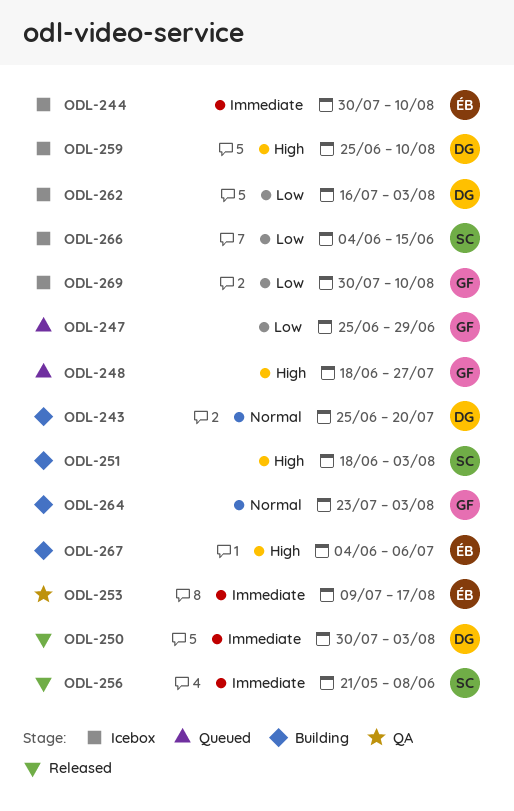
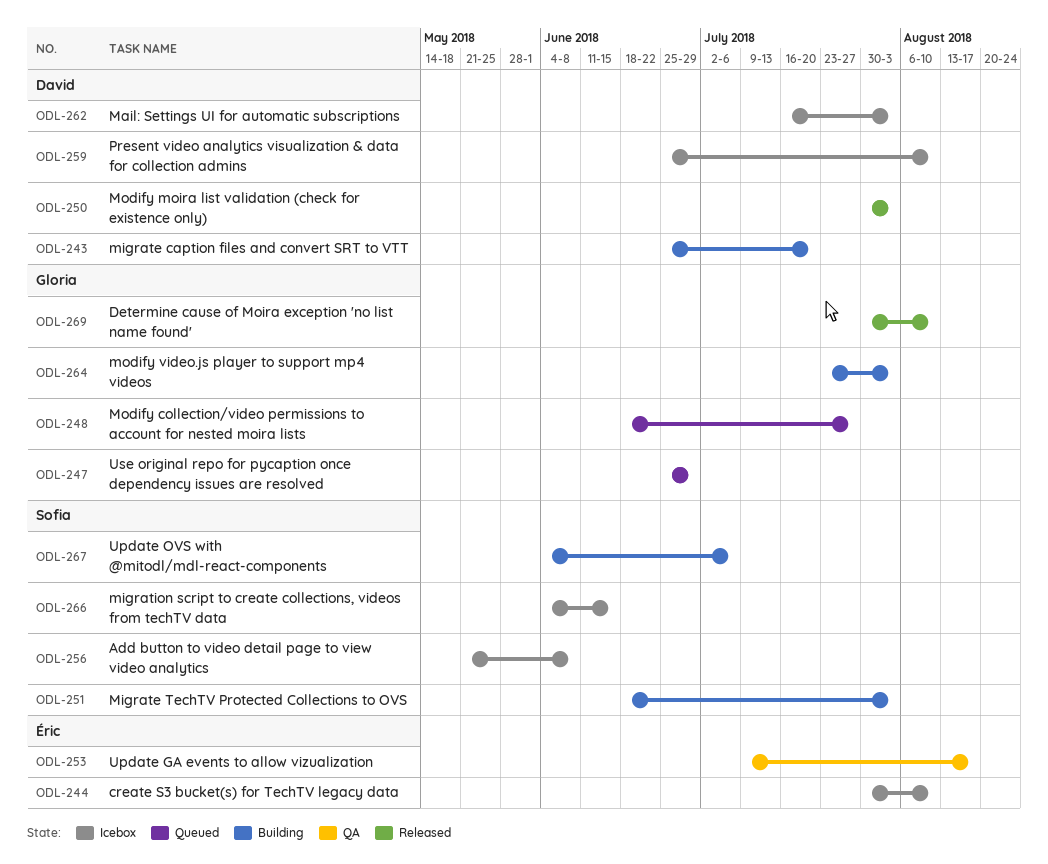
ODL-256, status: Released -> Icebox
ODL-267, owner: Éric -> Sofia
ODL-269, status: Icebox -> Released

